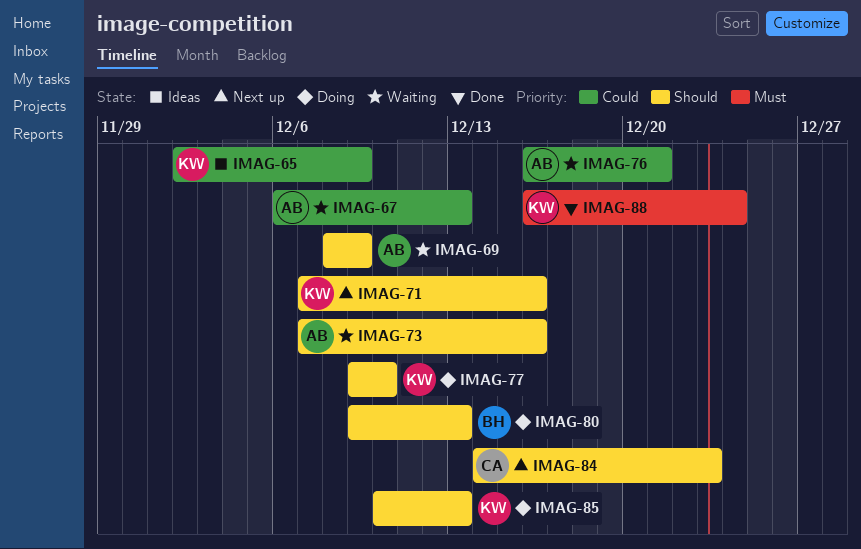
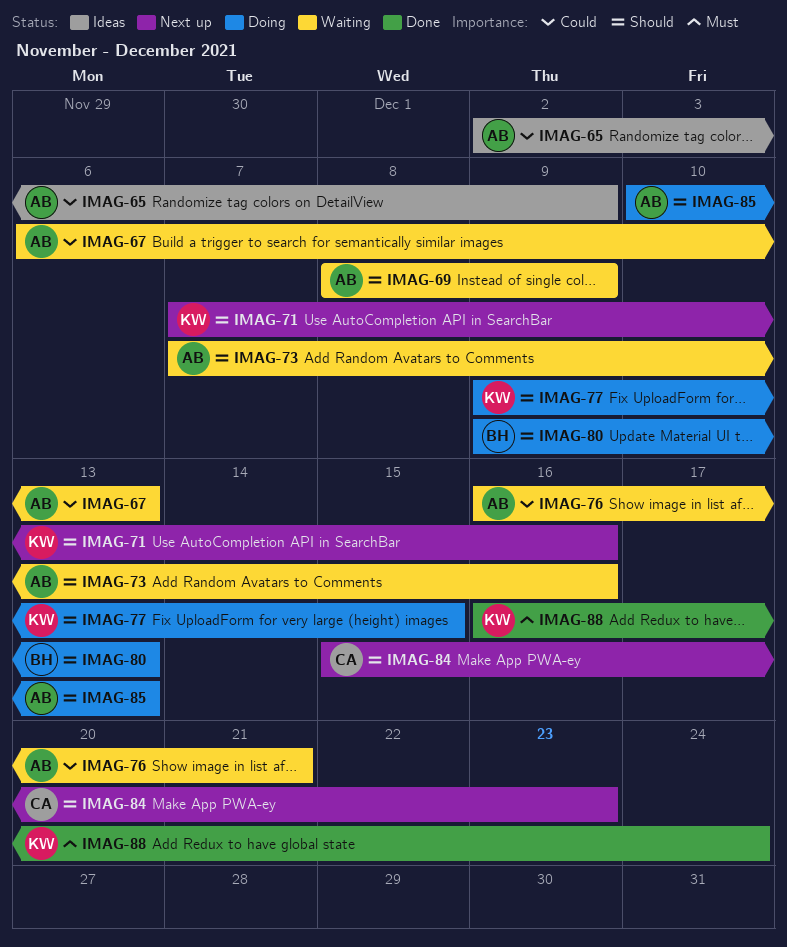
IMAG-65, owner: KW -> AB
IMAG-77, due: Dec 10 -> Dec 15
IMAG-84, start: Dec 14 -> Dec 15
IMAG-85, owner: KW -> AB

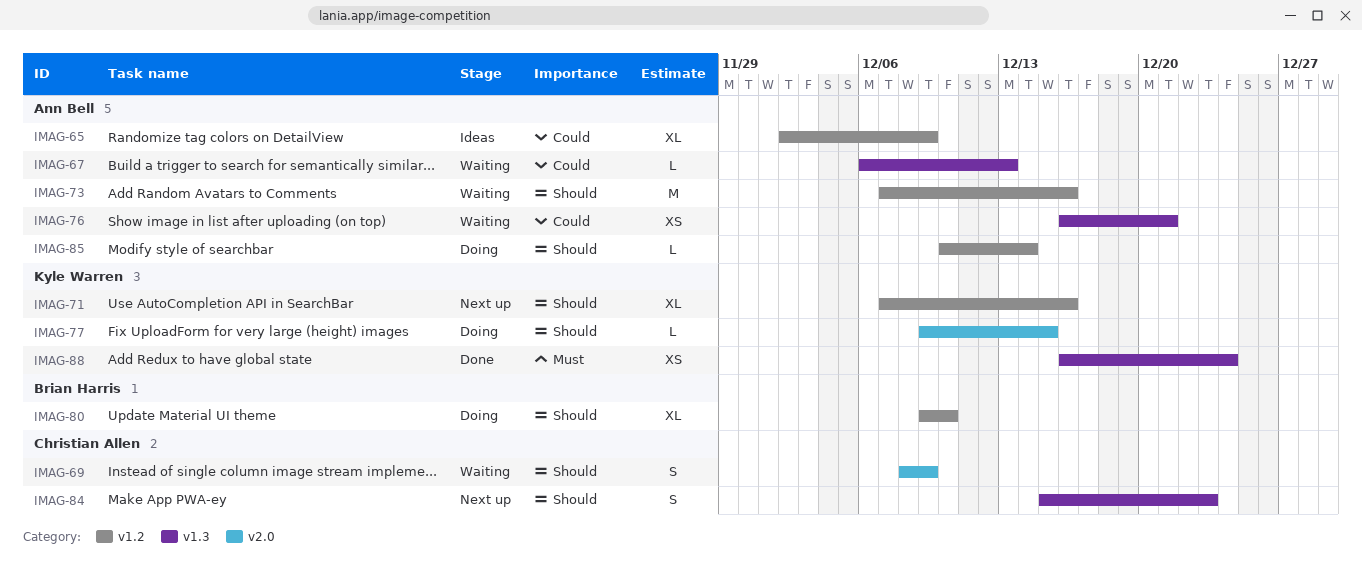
IMAG-69, owner: Ann Bell -> Christian Allen
IMAG-80, due: Dec 13 -> Dec 10
IMAG-85, due: Dec 13 -> Dec 14

